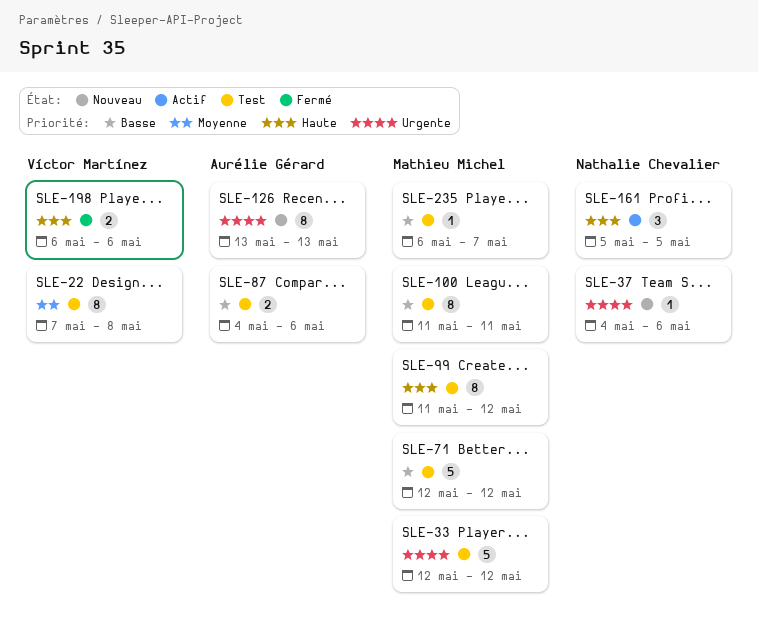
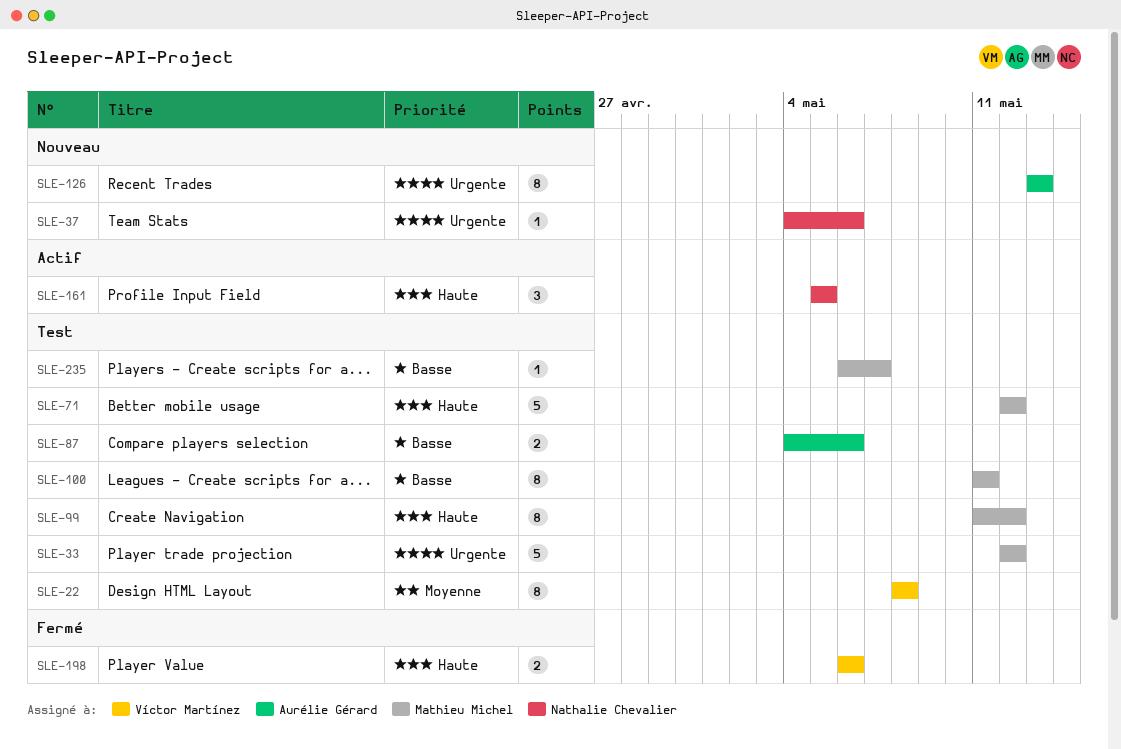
SLE-22, start: May 7 -> May 8
SLE-71, priority: Basse -> Haute

